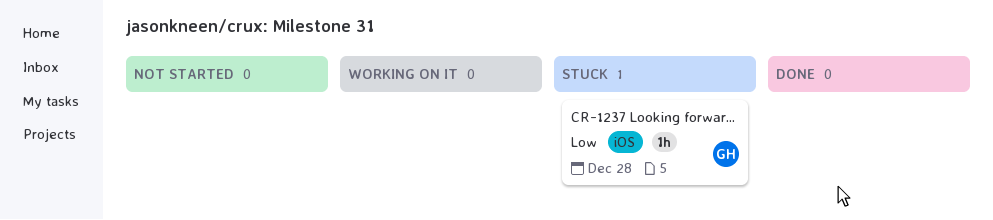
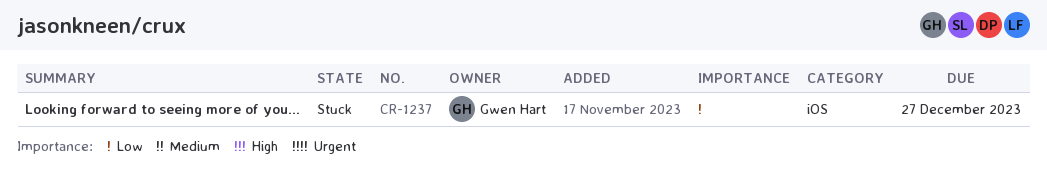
CR-1237, due: Dec 28 -> Dec 27

